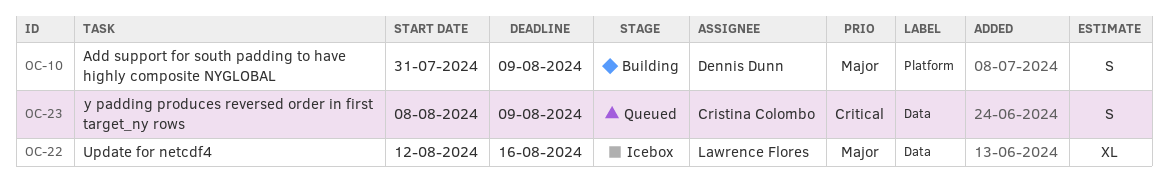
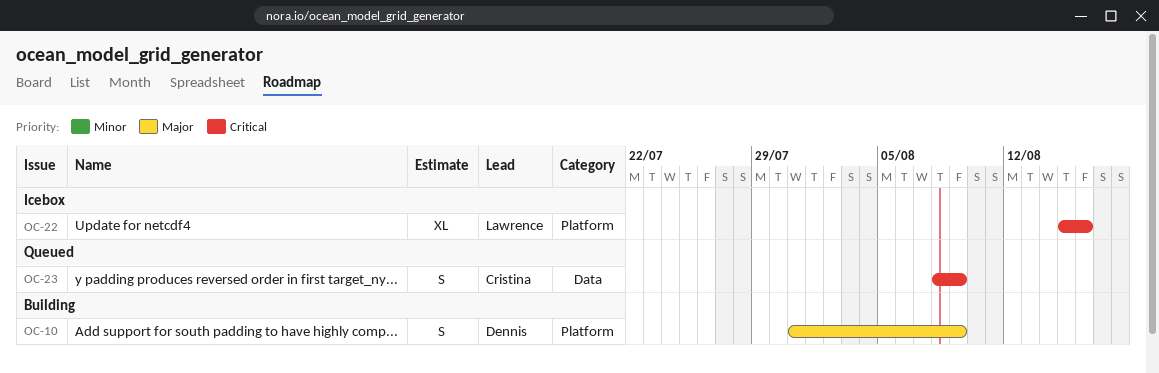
OC-22, priority: Major -> Critical
OC-22, label: Data -> Platform
OC-22, start: Aug 12 -> Aug 15

